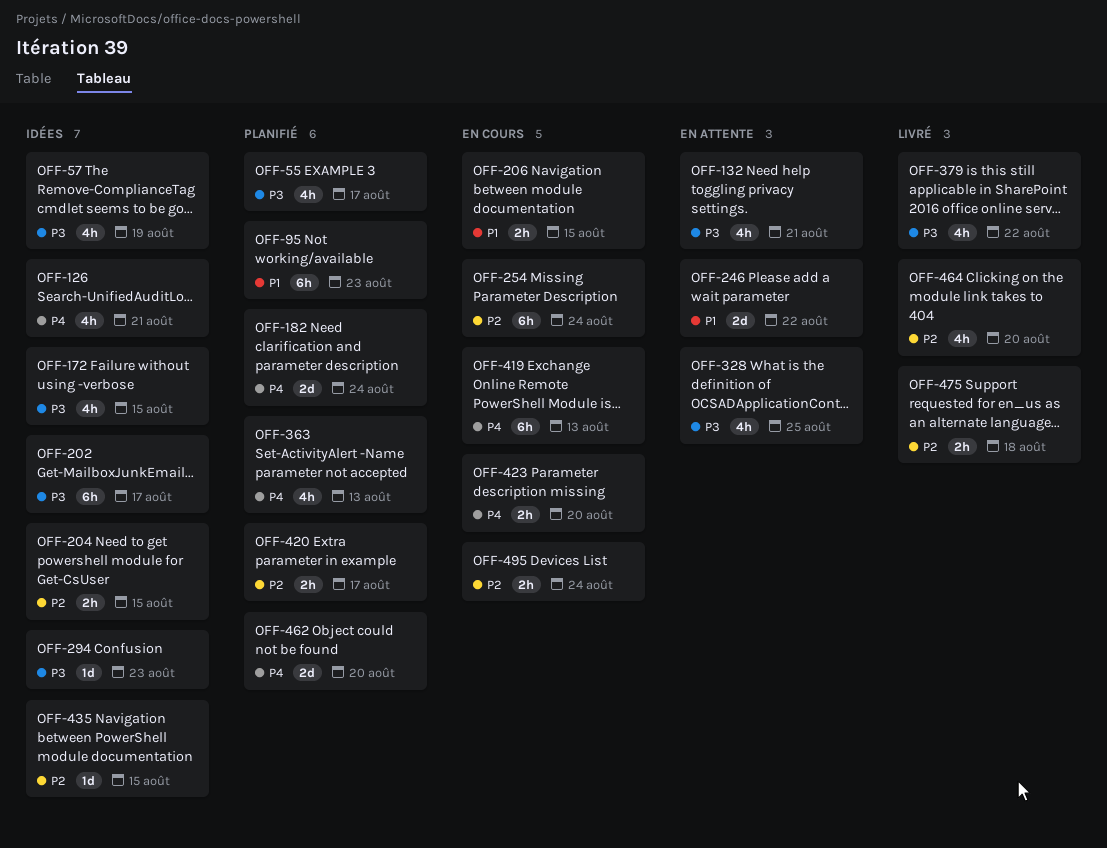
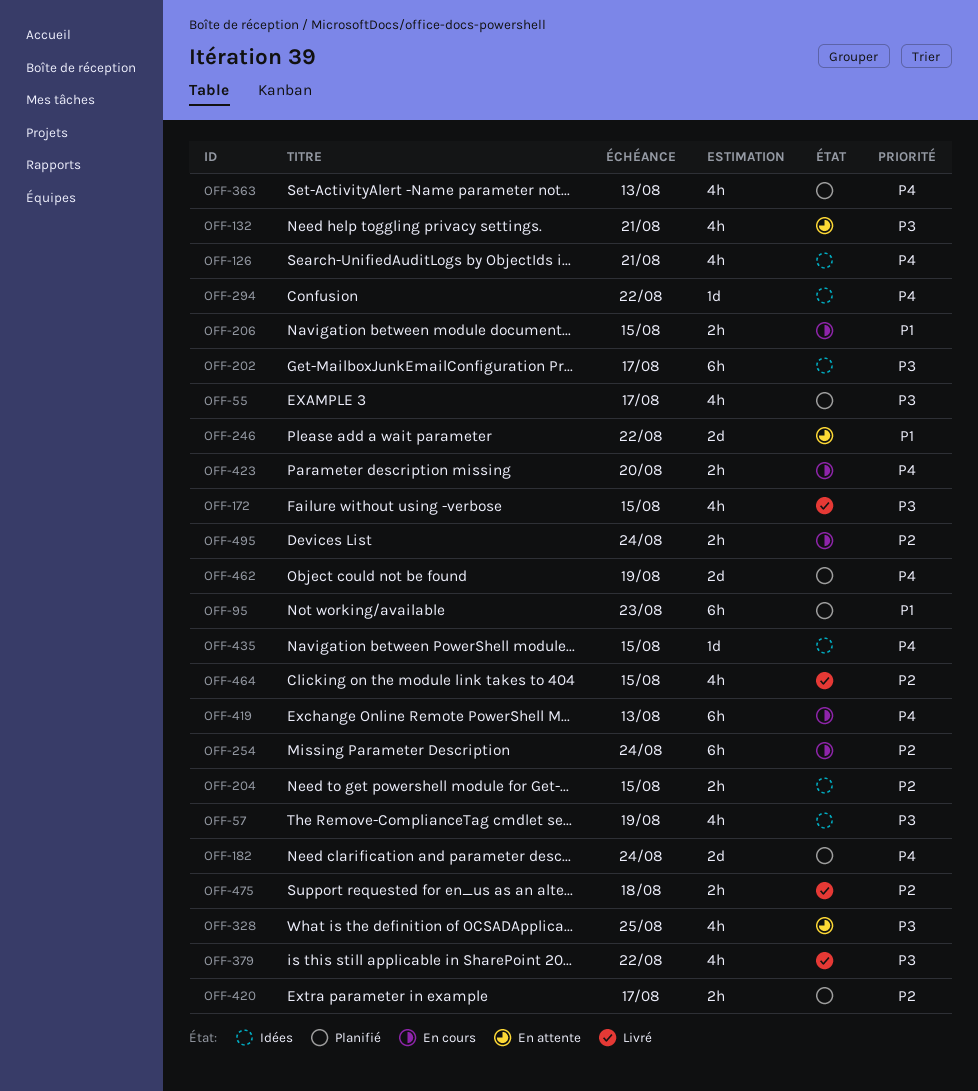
OFF-172, status: Idées -> Livré
OFF-294, priority: P3 -> P4
OFF-294, due: Aug 23 -> Aug 22
OFF-435, priority: P2 -> P4
OFF-462, due: Aug 20 -> Aug 19
OFF-464, due: Aug 20 -> Aug 15

